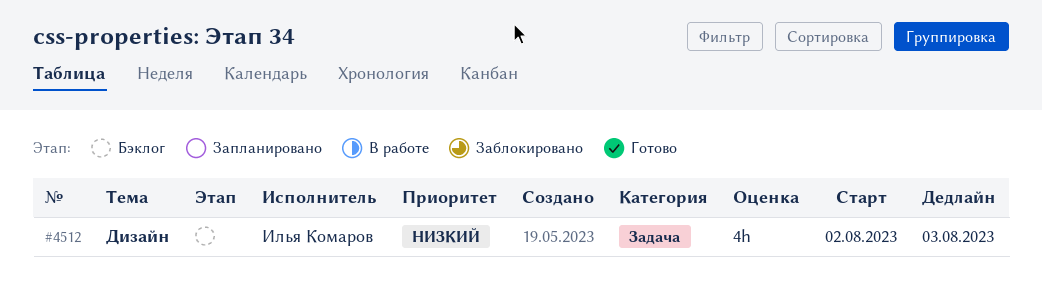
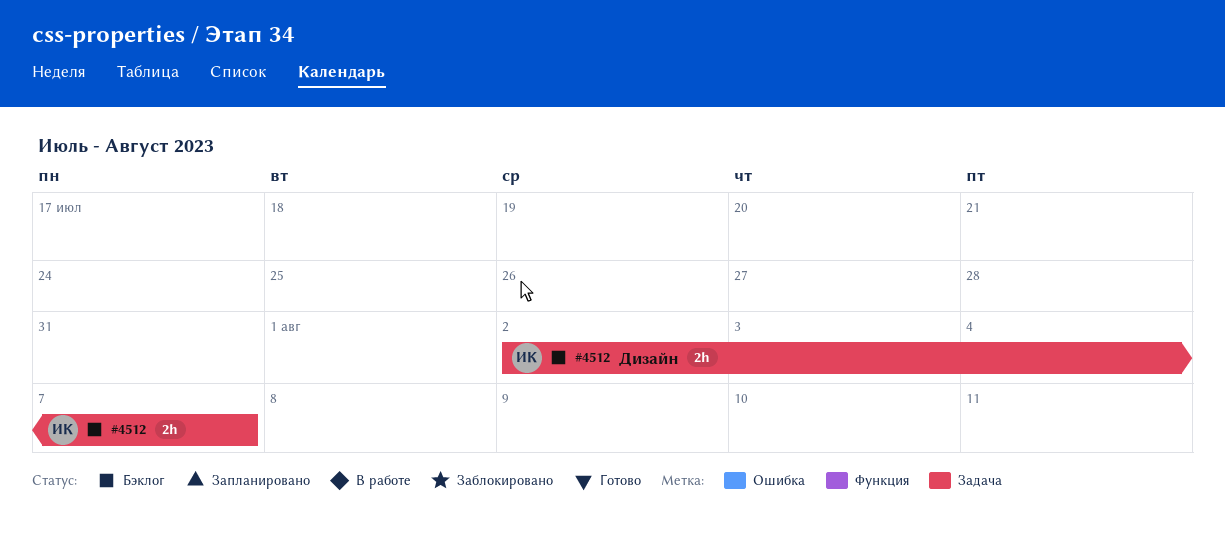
#4512, estimate: 4h -> 2h
#4512, due: Aug 3 -> Aug 7

